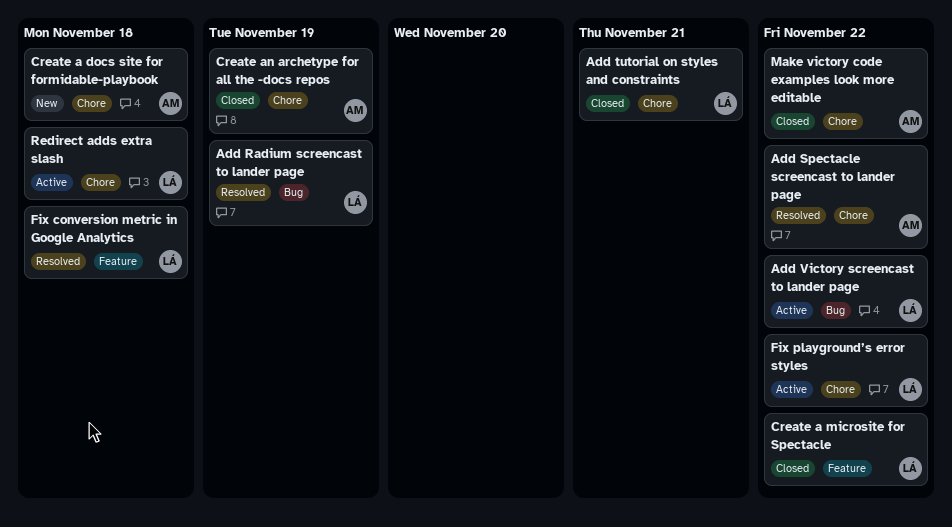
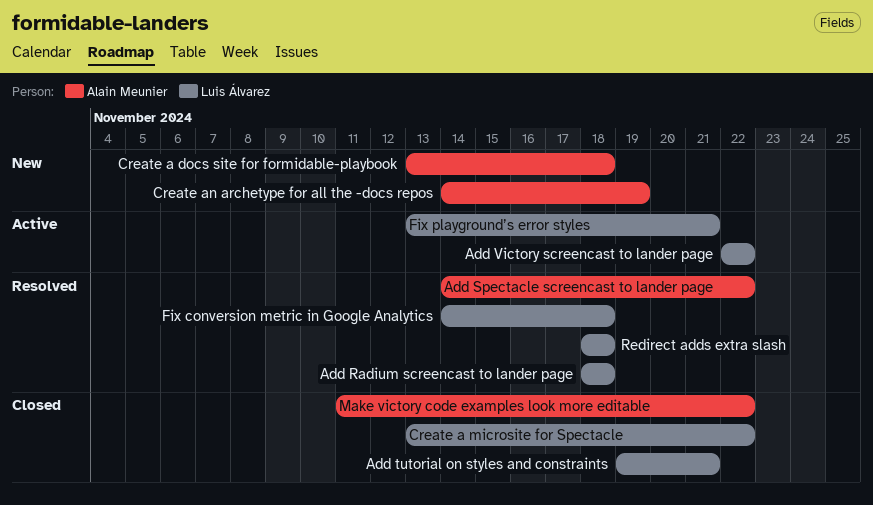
Add Radium screencast to lander page, due: Nov 19 -> Nov 18
Create an archetype for all the -docs repos, status: Closed -> New
Fix playground’s error styles, due: Nov 22 -> Nov 21
Redirect adds extra slash, status: Active -> Resolved

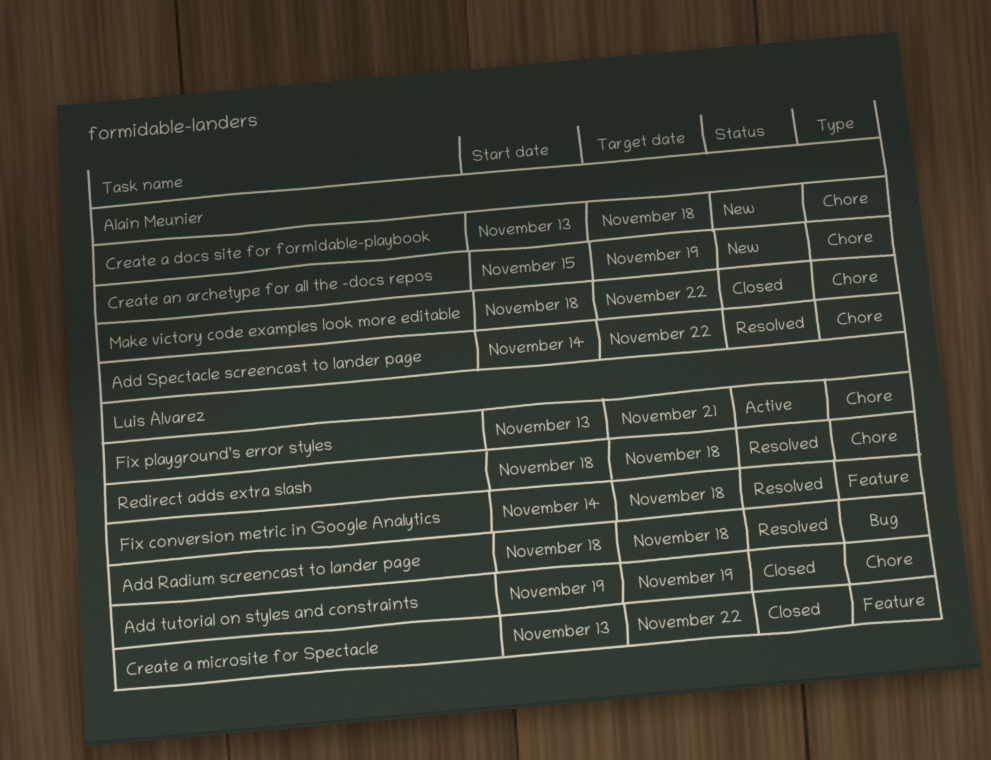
Add tutorial on styles and constraints, due: Nov 21 -> Nov 19
Add Victory screencast to lander page: present -> none
Create an archetype for all the -docs repos, start: Nov 14 -> Nov 15
Make victory code examples look more editable, start: Nov 11 -> Nov 18

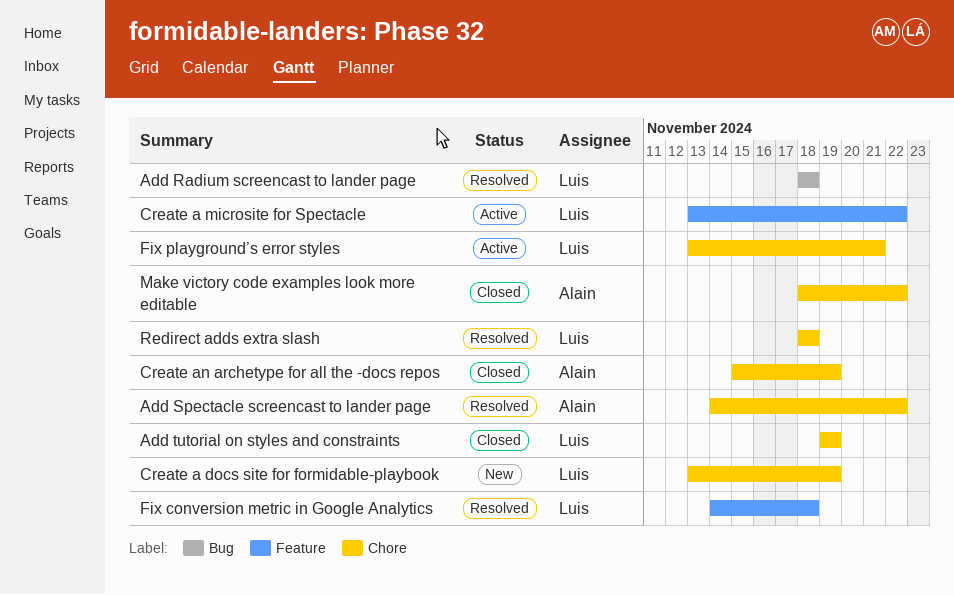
Create a docs site for formidable-playbook, owner: Alain Meunier -> Luis Álvarez
Create a docs site for formidable-playbook, due: Nov 18 -> Nov 19
Create a microsite for Spectacle, status: Closed -> Active
Create an archetype for all the -docs repos, status: New -> Closed

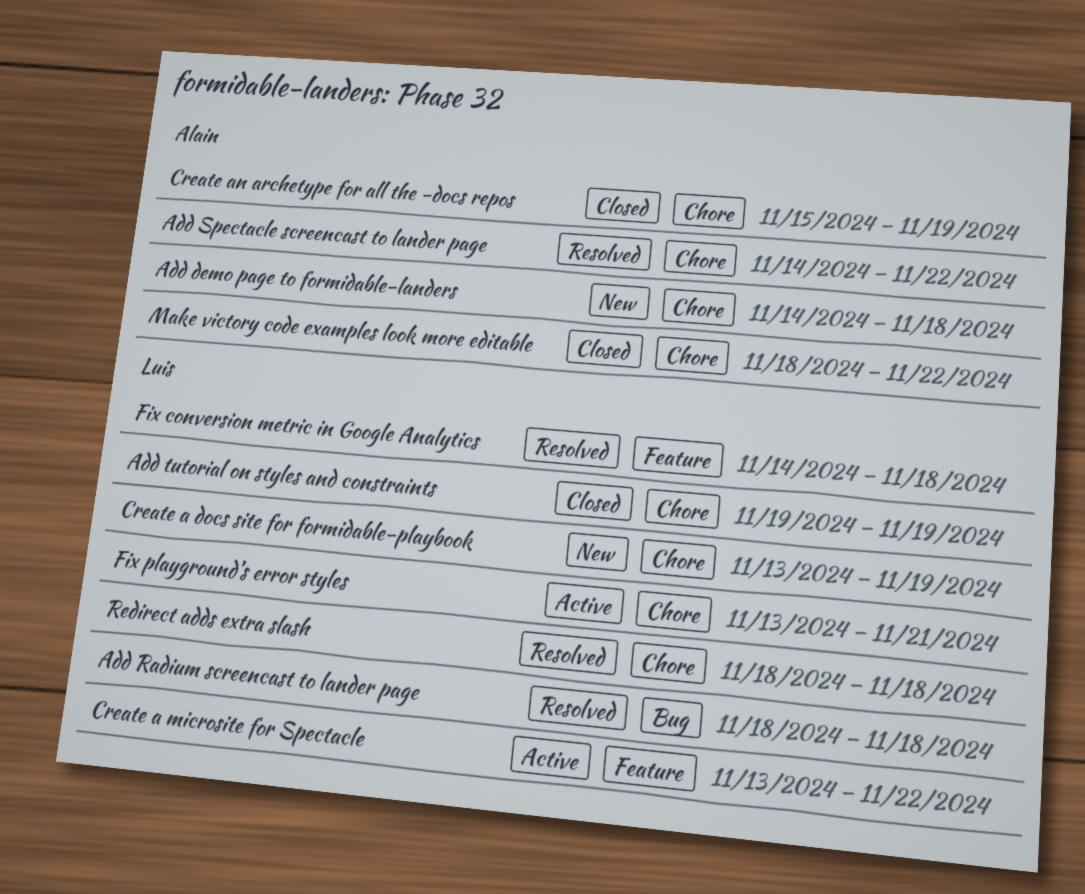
Add demo page to formidable-landers: none -> present

